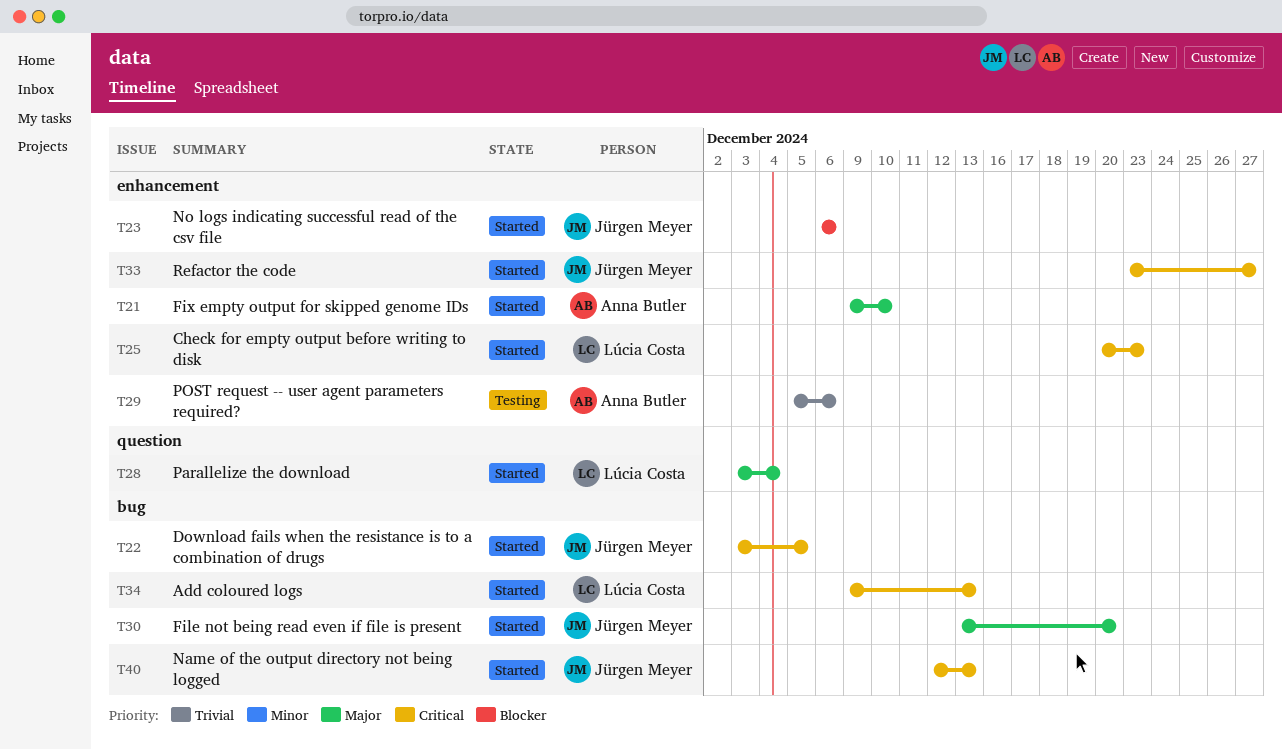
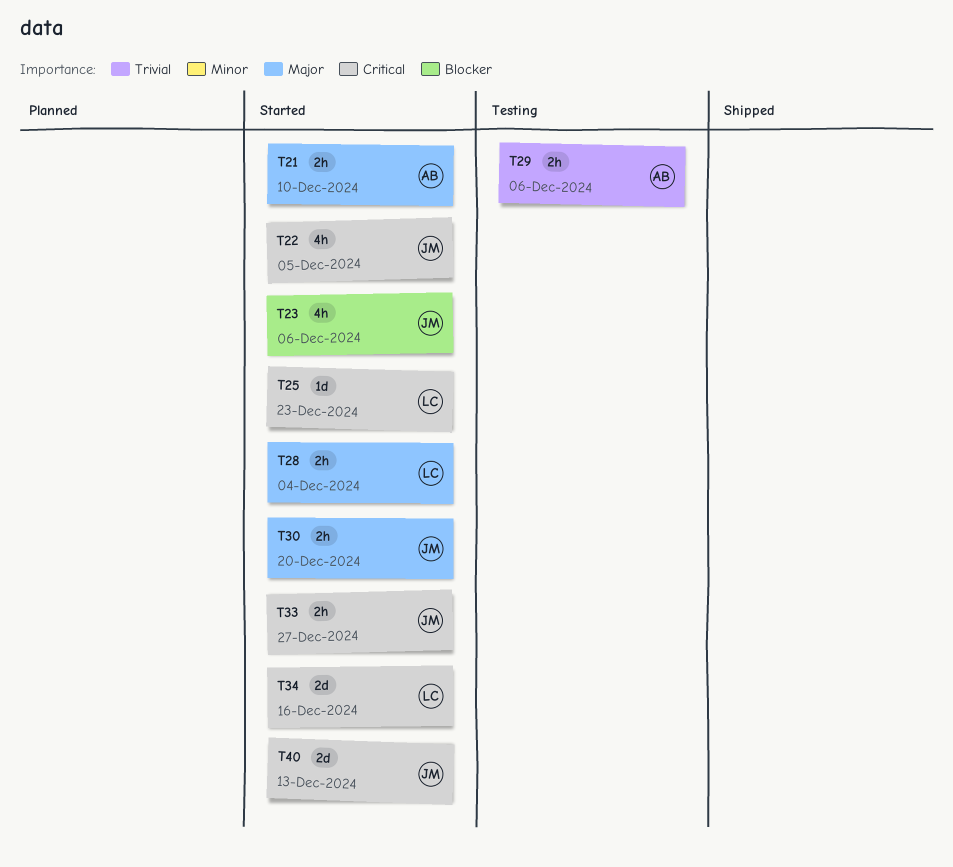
T34, due: Dec 13 -> Dec 16

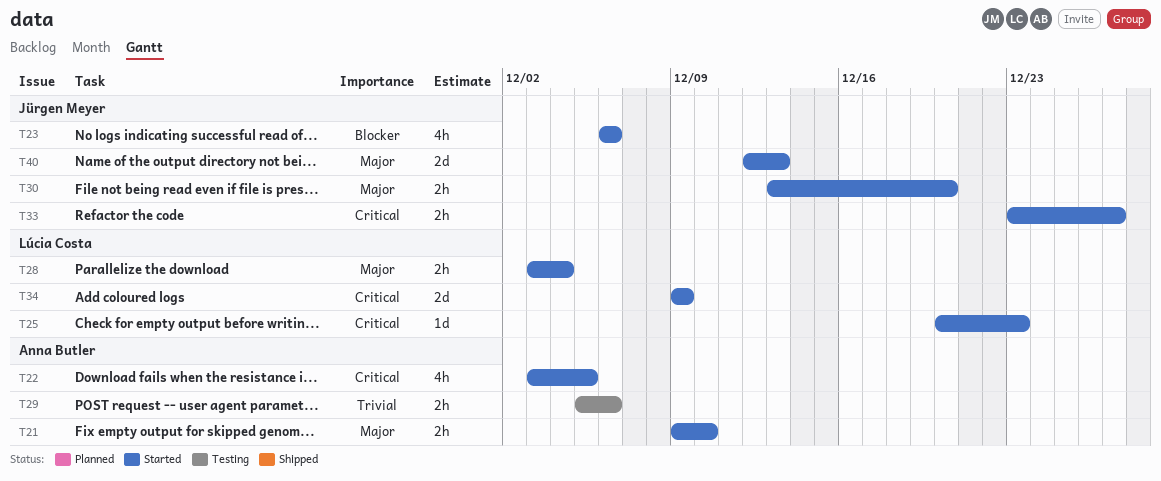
T22, owner: Jürgen Meyer -> Anna Butler
T34, due: Dec 16 -> Dec 9
T40, priority: Critical -> Major

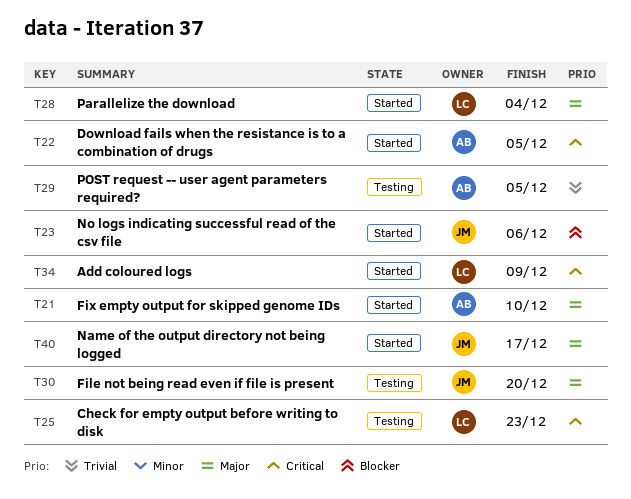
T25, status: Started -> Testing
T29, due: Dec 6 -> Dec 5
T30, status: Started -> Testing
T33: present -> none
T40, due: Dec 13 -> Dec 17

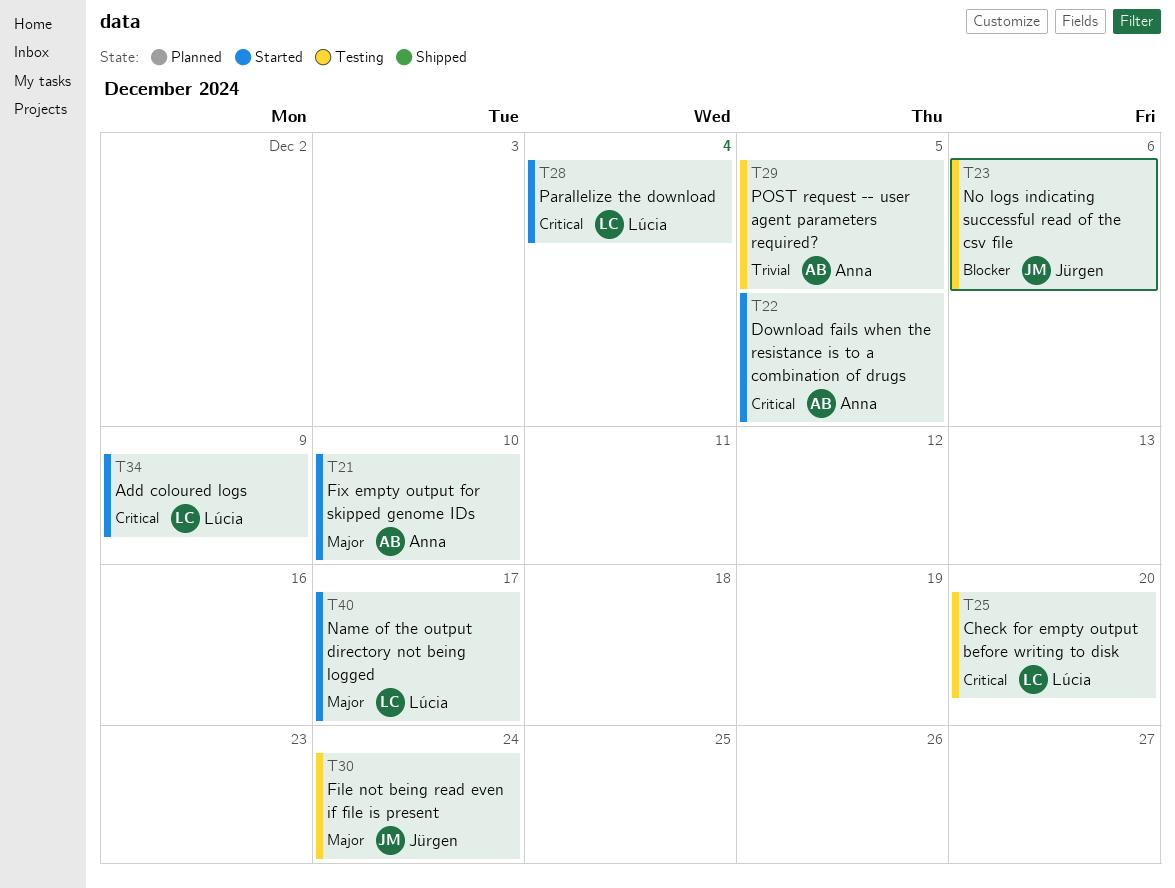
T23, status: Started -> Testing
T25, due: Dec 23 -> Dec 20
T28, priority: Major -> Critical
T30, due: Dec 20 -> Dec 24
T40, owner: Jürgen -> Lúcia

